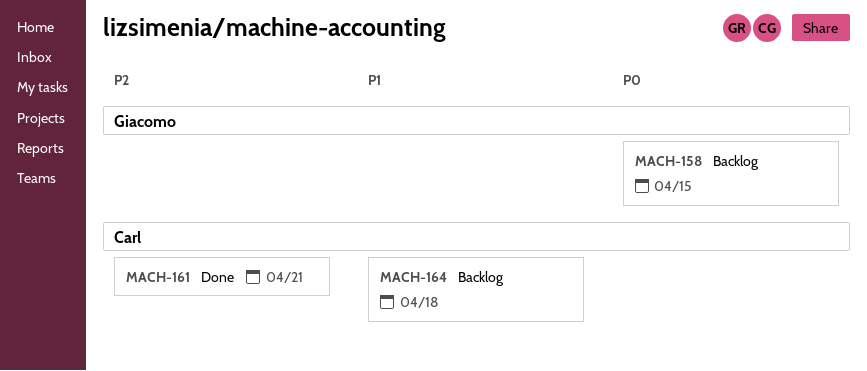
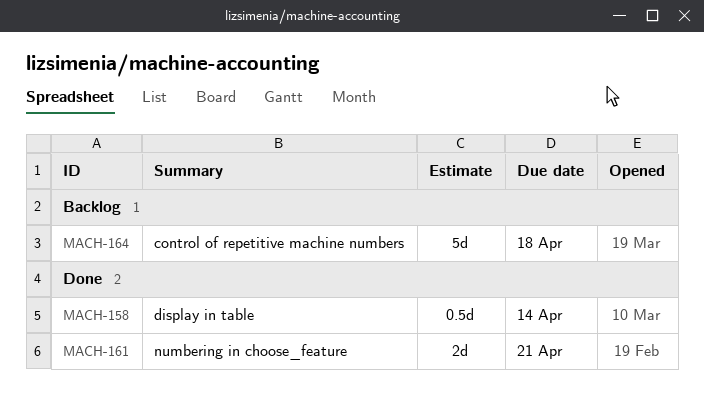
MACH-158, status: Backlog -> Done
MACH-158, due: Apr 15 -> Apr 14

